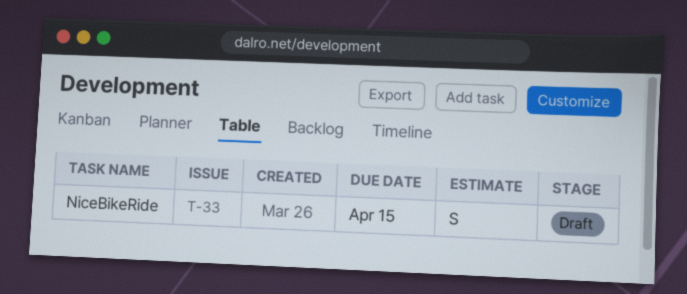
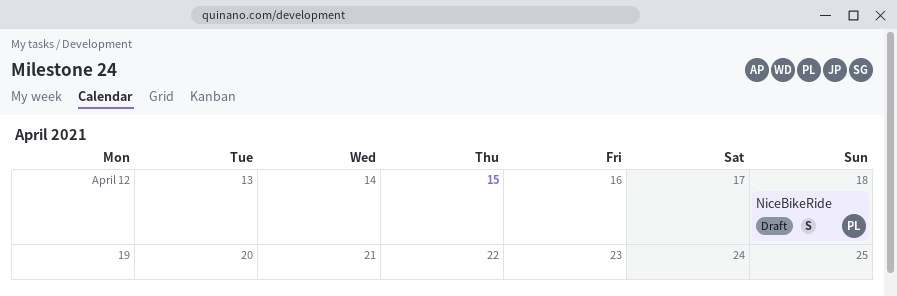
NiceBikeRide, due: Apr 15 -> Apr 18

